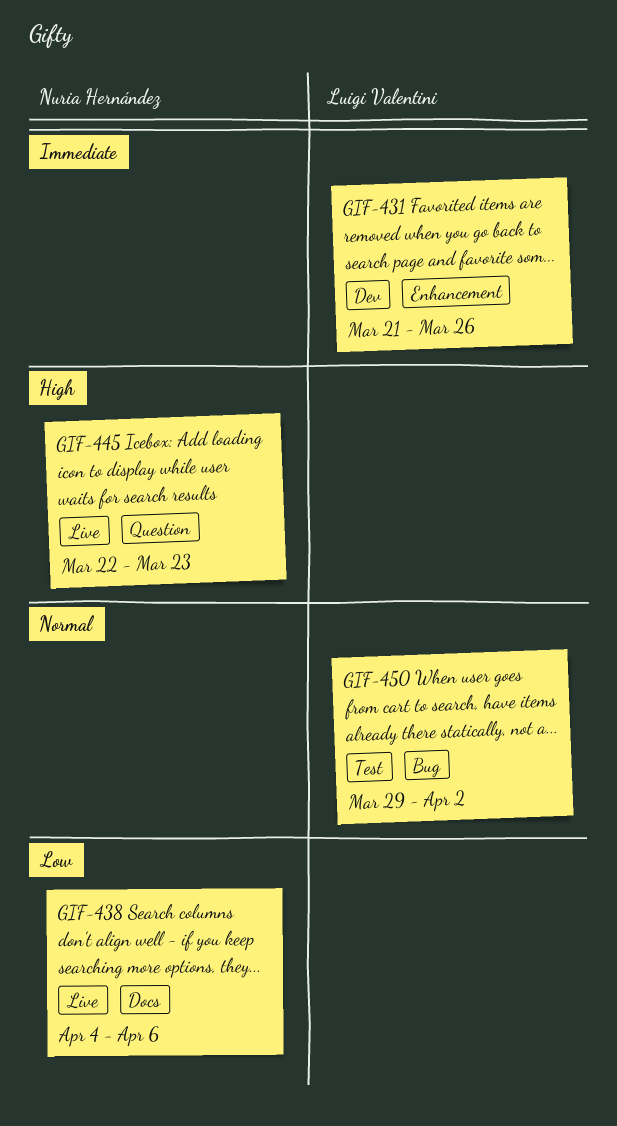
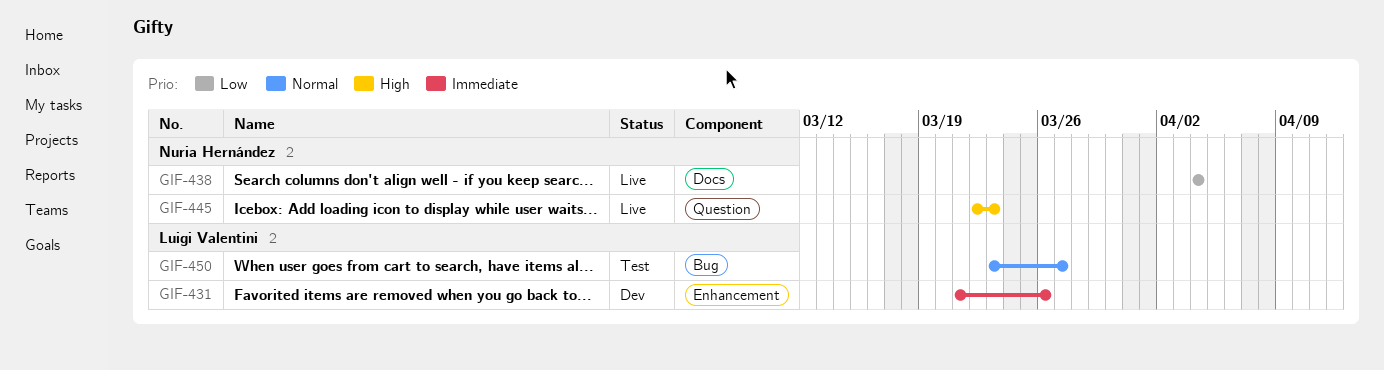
GIF-438, due: Apr 6 -> Apr 4
GIF-450, start: Mar 29 -> Mar 23
GIF-450, due: Apr 2 -> Mar 27

